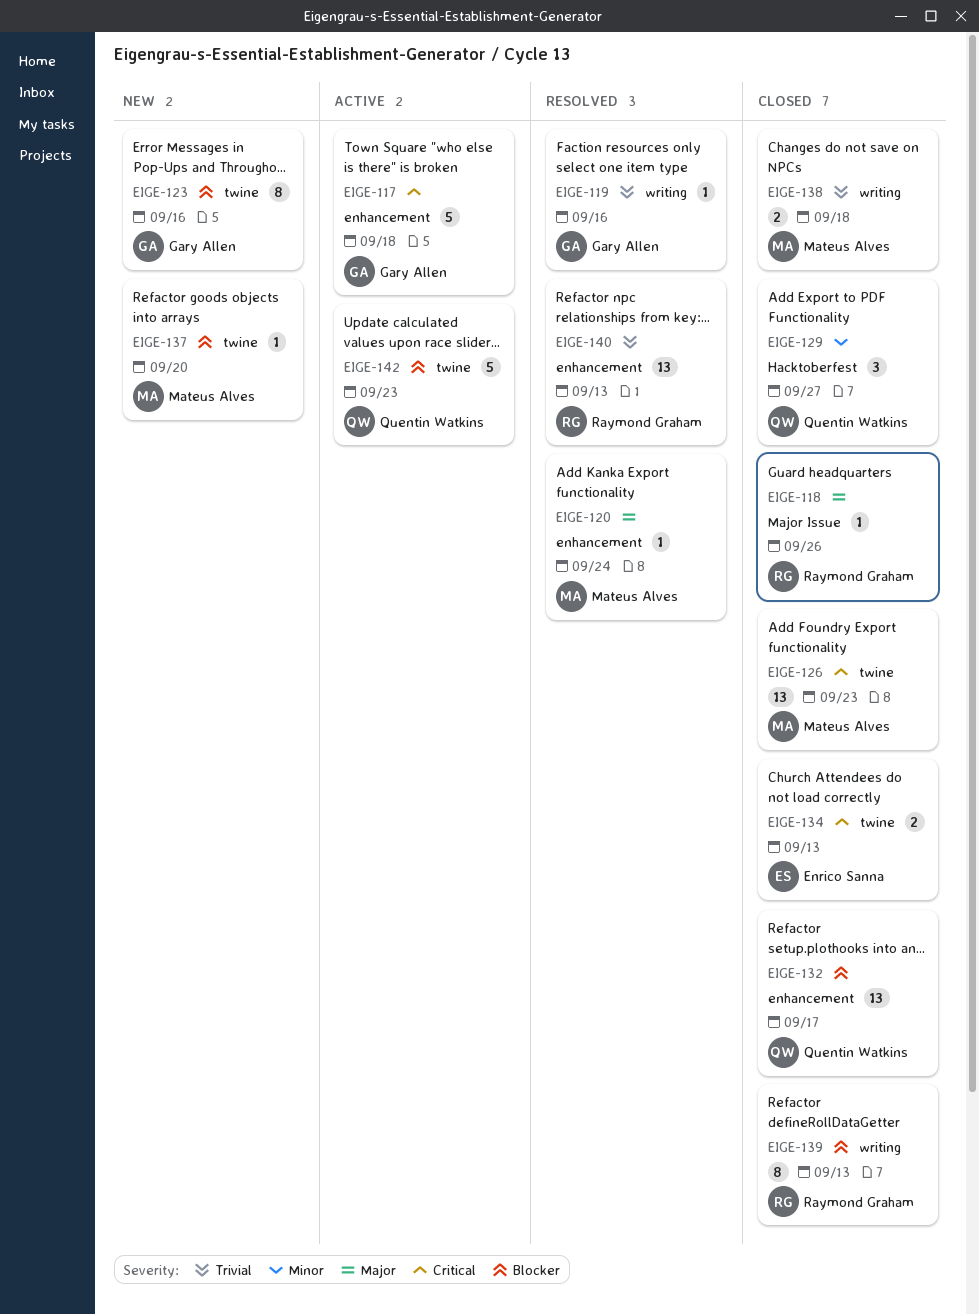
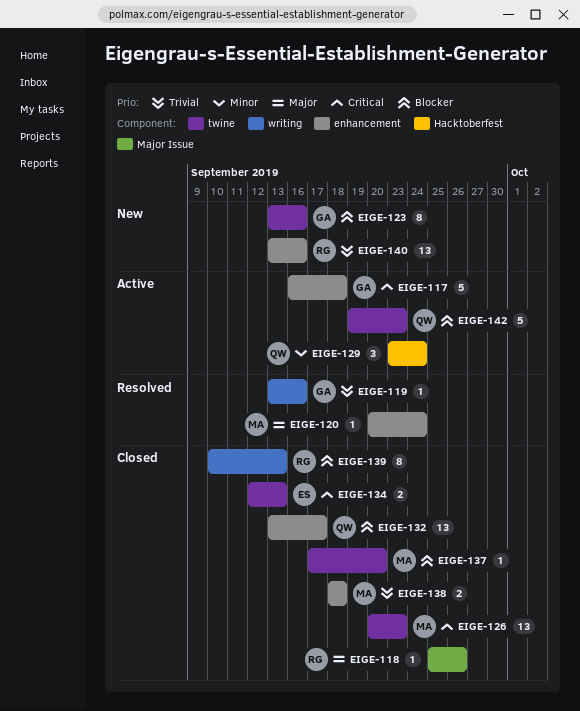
EIGE-129, status: Closed -> Active
EIGE-129, due: Sep 27 -> Sep 24
EIGE-137, status: New -> Closed
EIGE-138, label: writing -> enhancement
EIGE-140, status: Resolved -> New
EIGE-140, due: Sep 13 -> Sep 16

